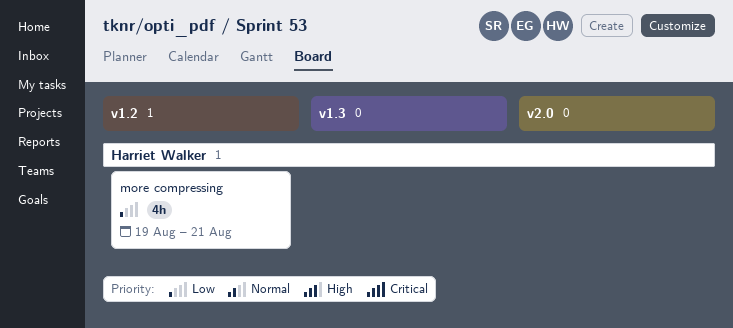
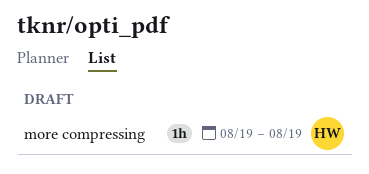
more compressing, estimate: 4h -> 1h
more compressing, due: Aug 21 -> Aug 19

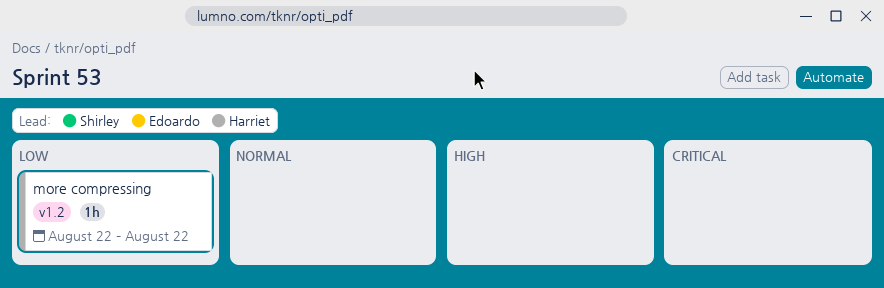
more compressing, start: Aug 19 -> Aug 22
more compressing, due: Aug 19 -> Aug 22

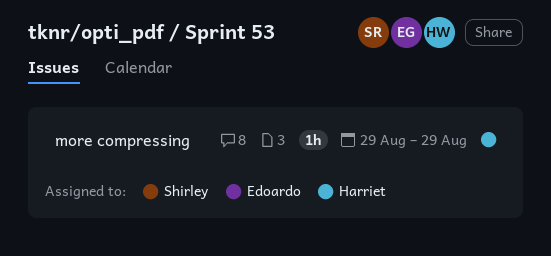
more compressing, start: Aug 22 -> Aug 29
more compressing, due: Aug 22 -> Aug 29

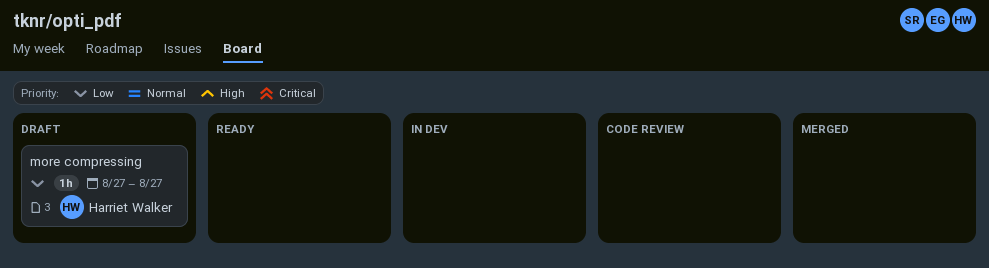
more compressing, start: Aug 29 -> Aug 27
more compressing, due: Aug 29 -> Aug 27

